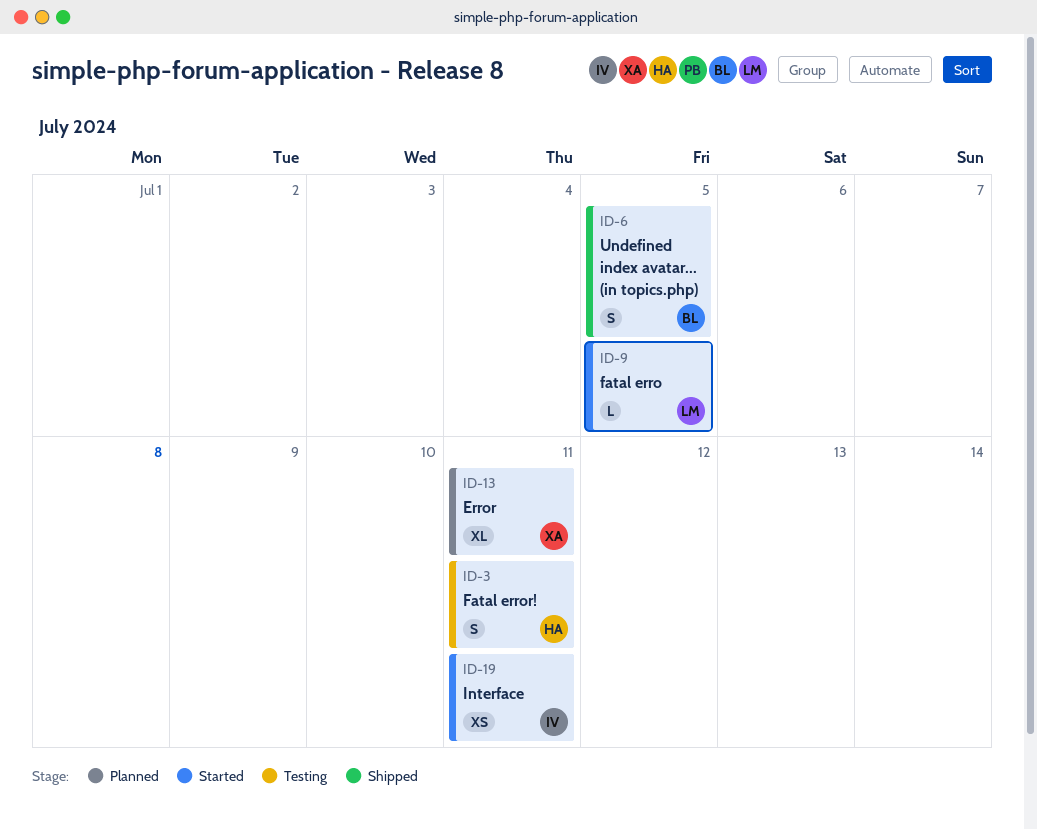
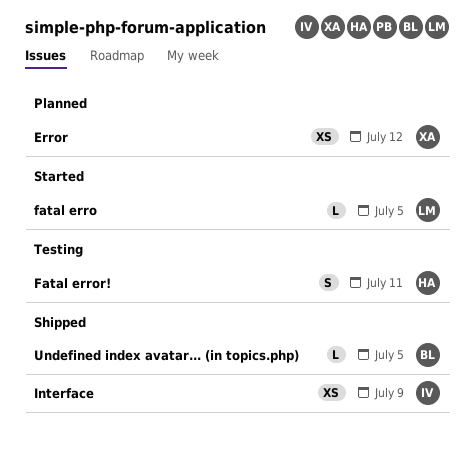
Error, estimate: XL -> XS
Error, due: Jul 11 -> Jul 12
Interface, status: Started -> Shipped
Interface, due: Jul 11 -> Jul 9
Undefined index avatar... (in topics.php), estimate: S -> L

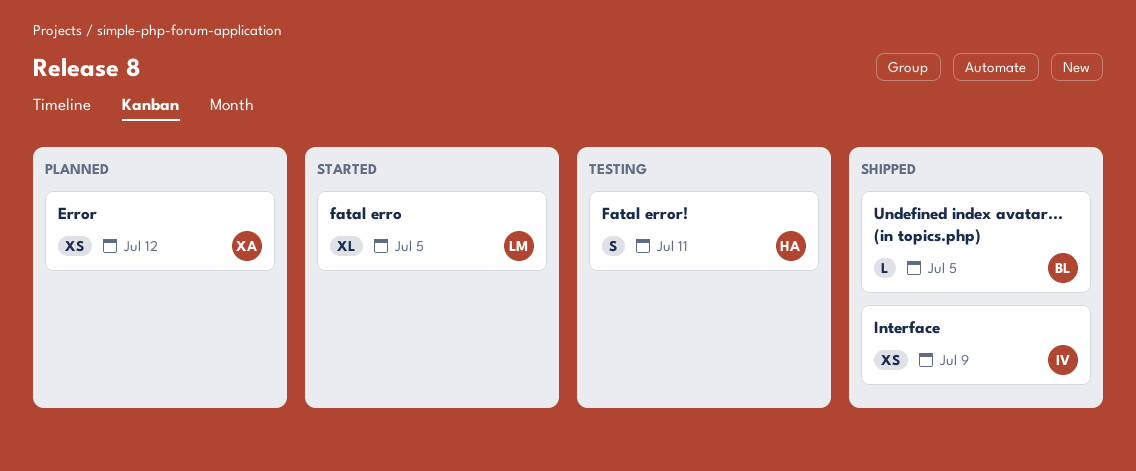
fatal erro, estimate: L -> XL

